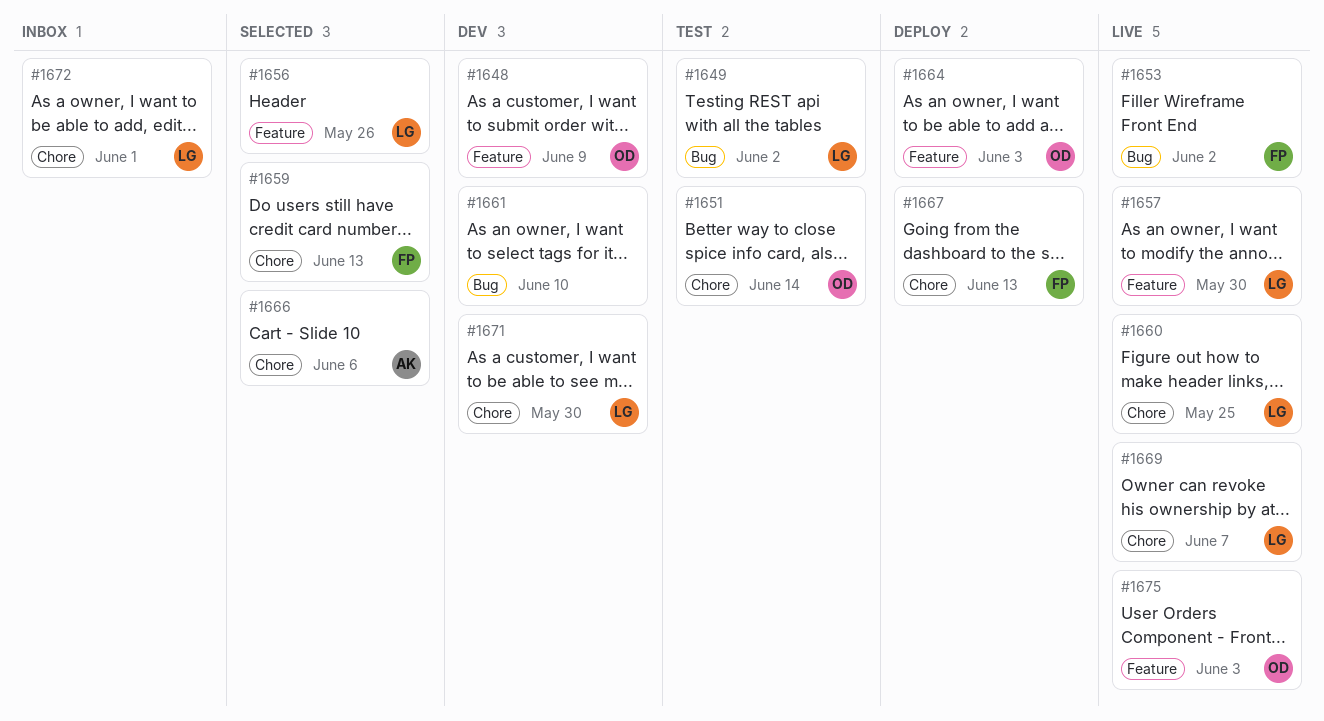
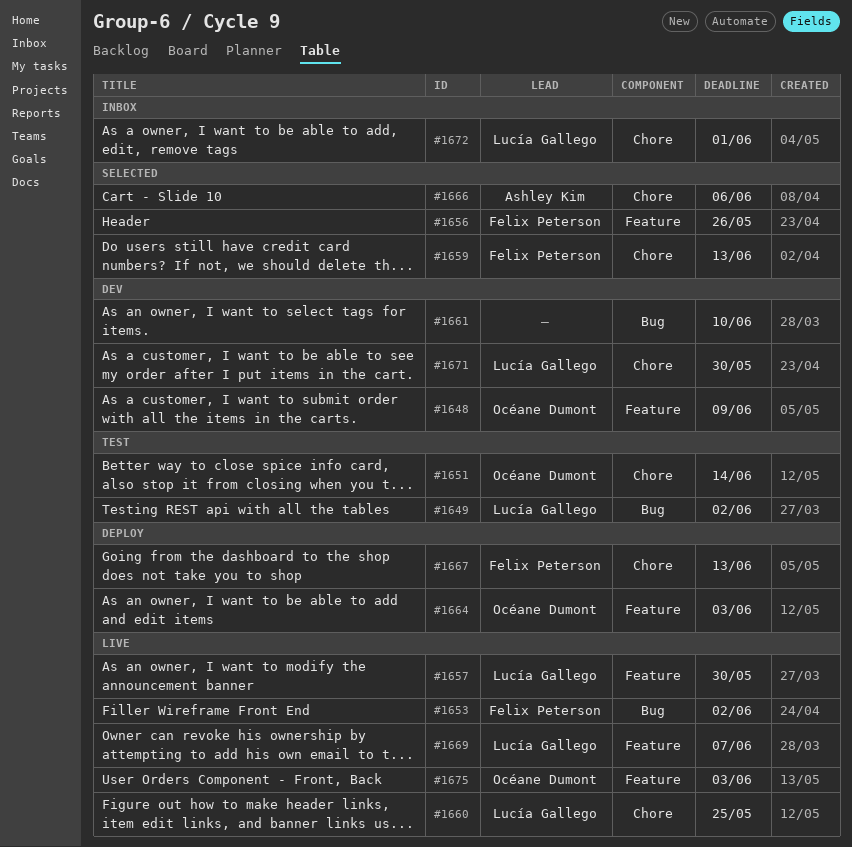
#1656, owner: Lucía Gallego -> Felix Peterson
#1669, label: Chore -> Feature

